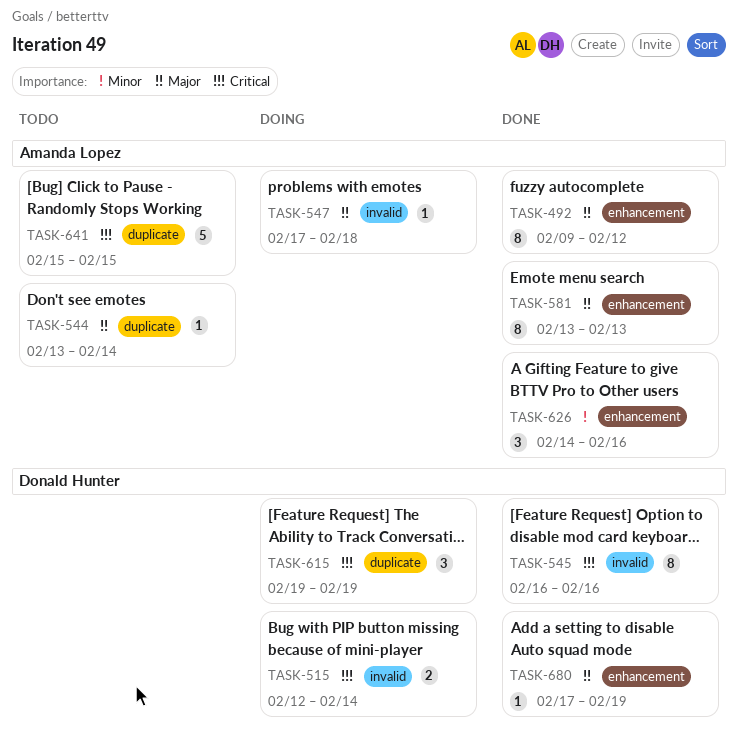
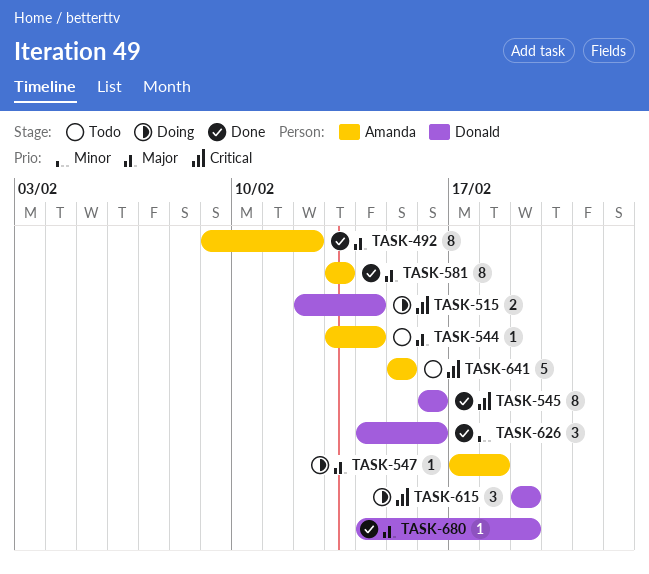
TASK-626, owner: Amanda Lopez -> Donald Hunter
TASK-680, start: Feb 17 -> Feb 14

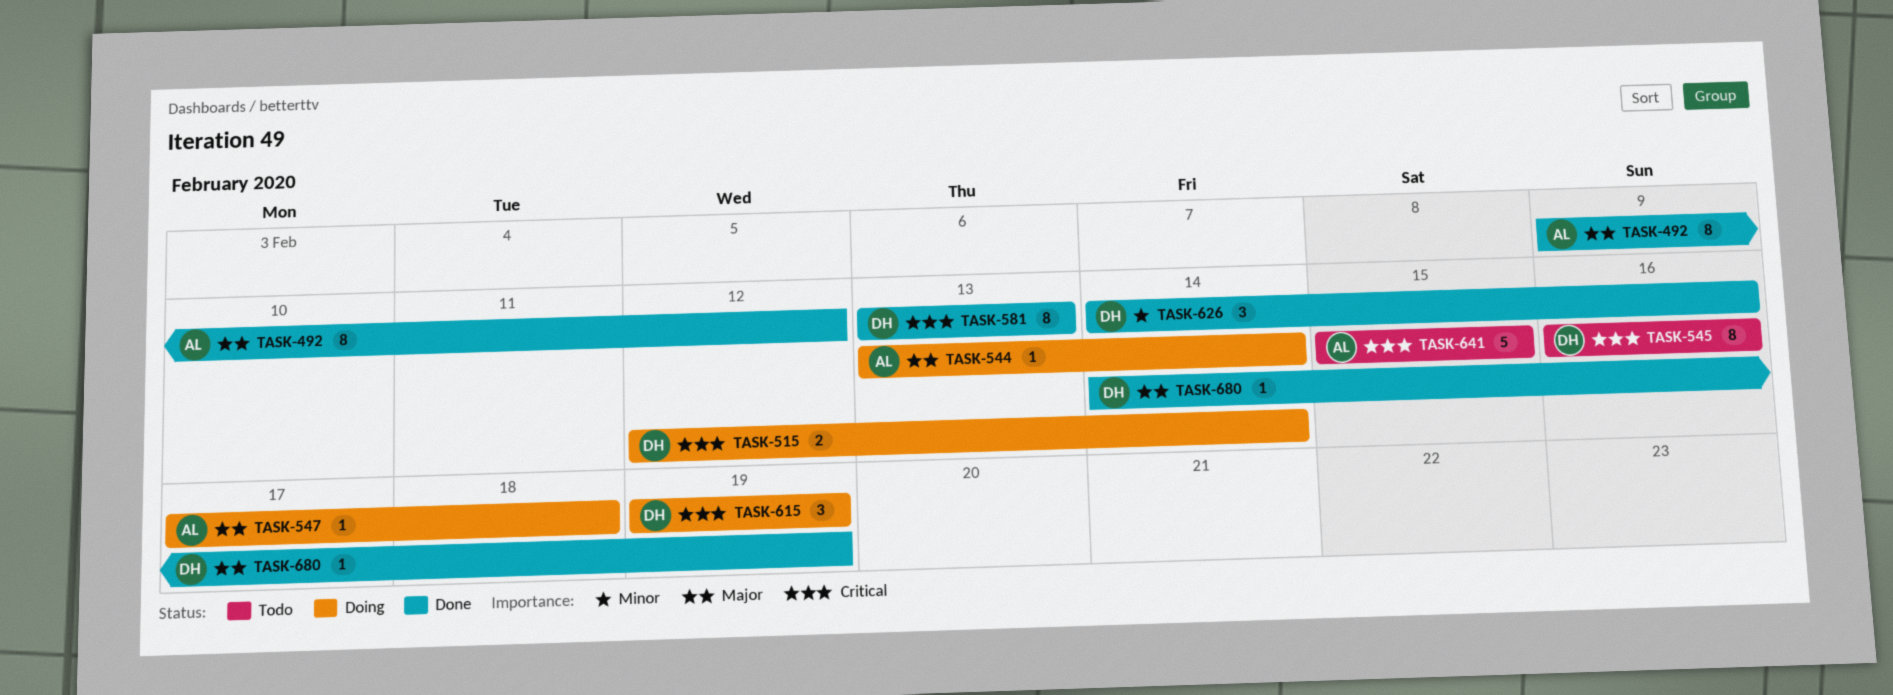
TASK-544, status: Todo -> Doing
TASK-545, status: Done -> Todo
TASK-581, owner: Amanda -> Donald
TASK-581, priority: Major -> Critical

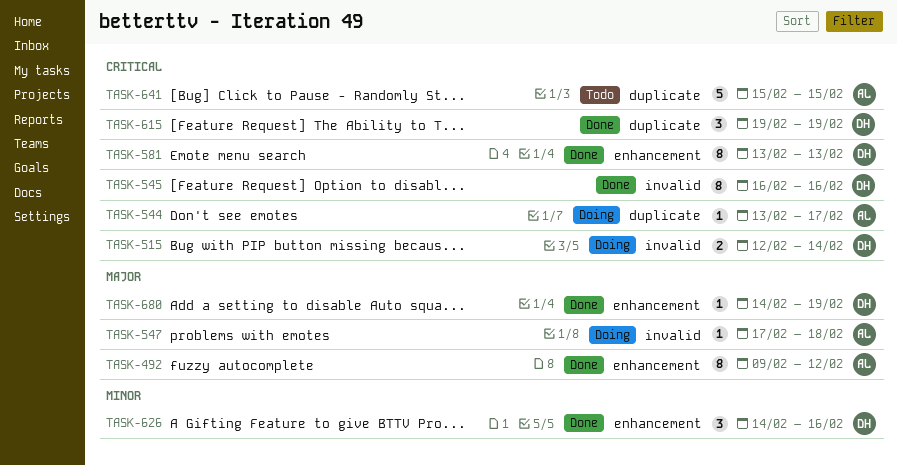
TASK-544, priority: Major -> Critical
TASK-544, due: Feb 14 -> Feb 17
TASK-545, status: Todo -> Done
TASK-615, status: Doing -> Done

